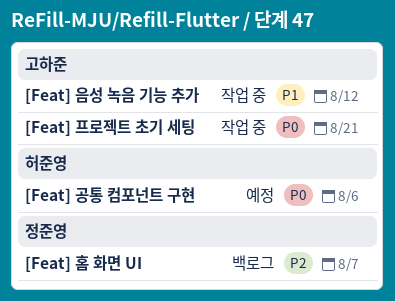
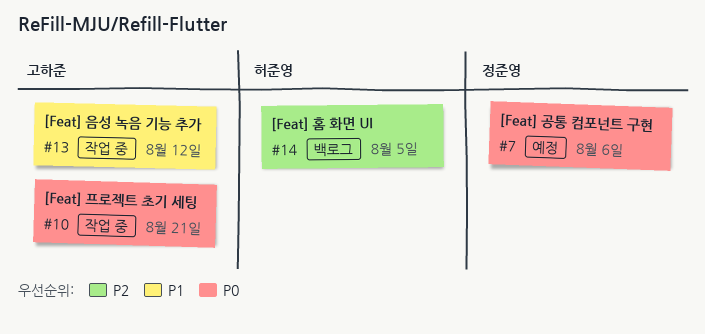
[Feat] 공통 컴포넌트 구현, owner: 허준영 -> 정준영
[Feat] 홈 화면 UI, owner: 정준영 -> 허준영
[Feat] 홈 화면 UI, due: Aug 7 -> Aug 5

